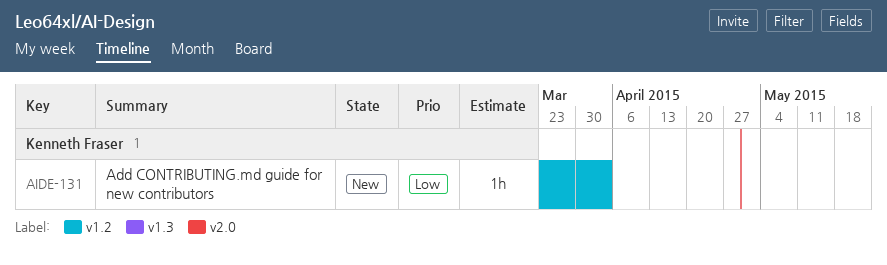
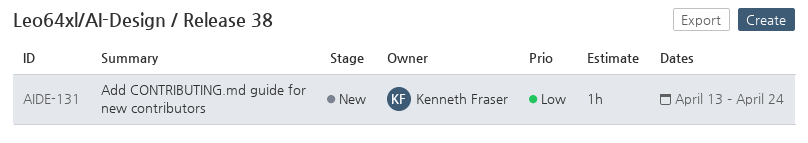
AIDE-131, start: Mar 23 -> Apr 13
AIDE-131, due: Apr 3 -> Apr 24

